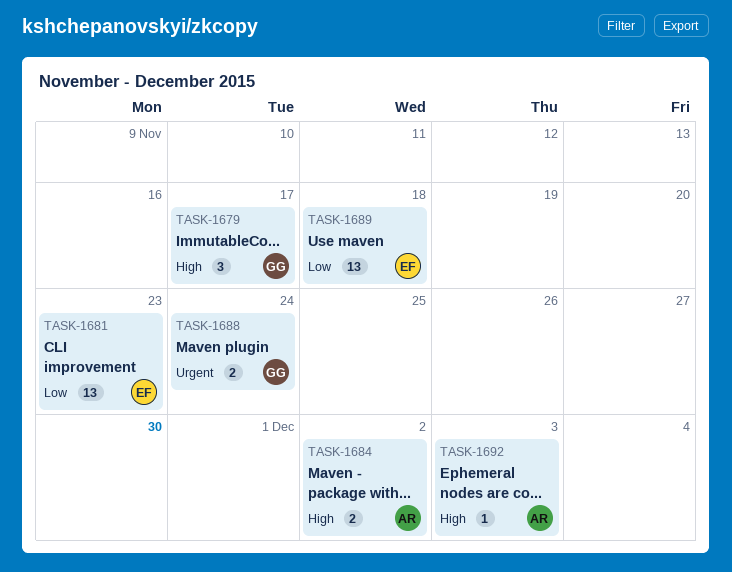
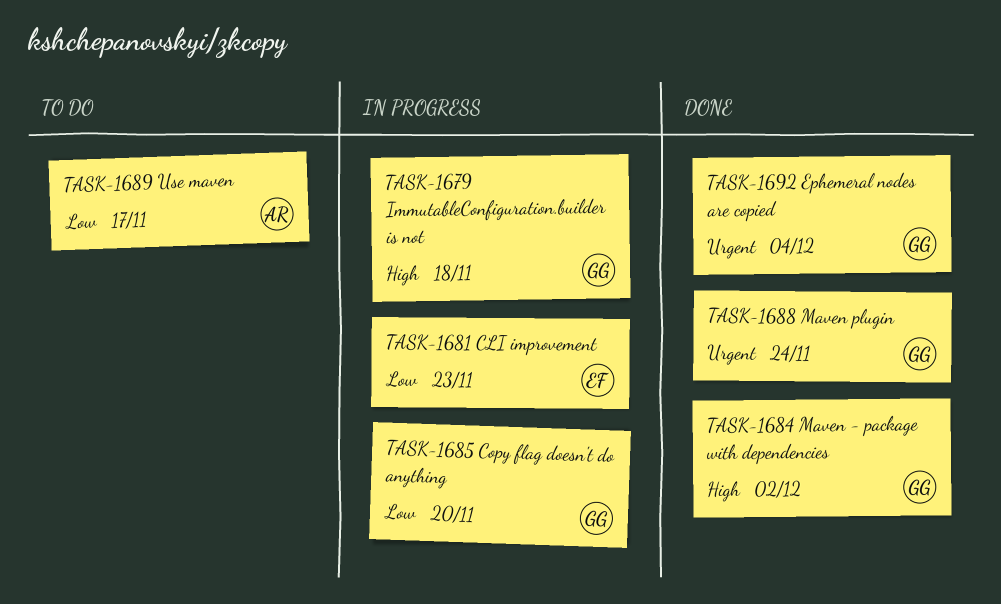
TASK-1679, due: Nov 17 -> Nov 18
TASK-1684, owner: AR -> GG
TASK-1685: none -> present
TASK-1689, owner: EF -> AR
TASK-1689, due: Nov 18 -> Nov 17
TASK-1692, owner: AR -> GG
TASK-1692, priority: High -> Urgent
TASK-1692, due: Dec 3 -> Dec 4

